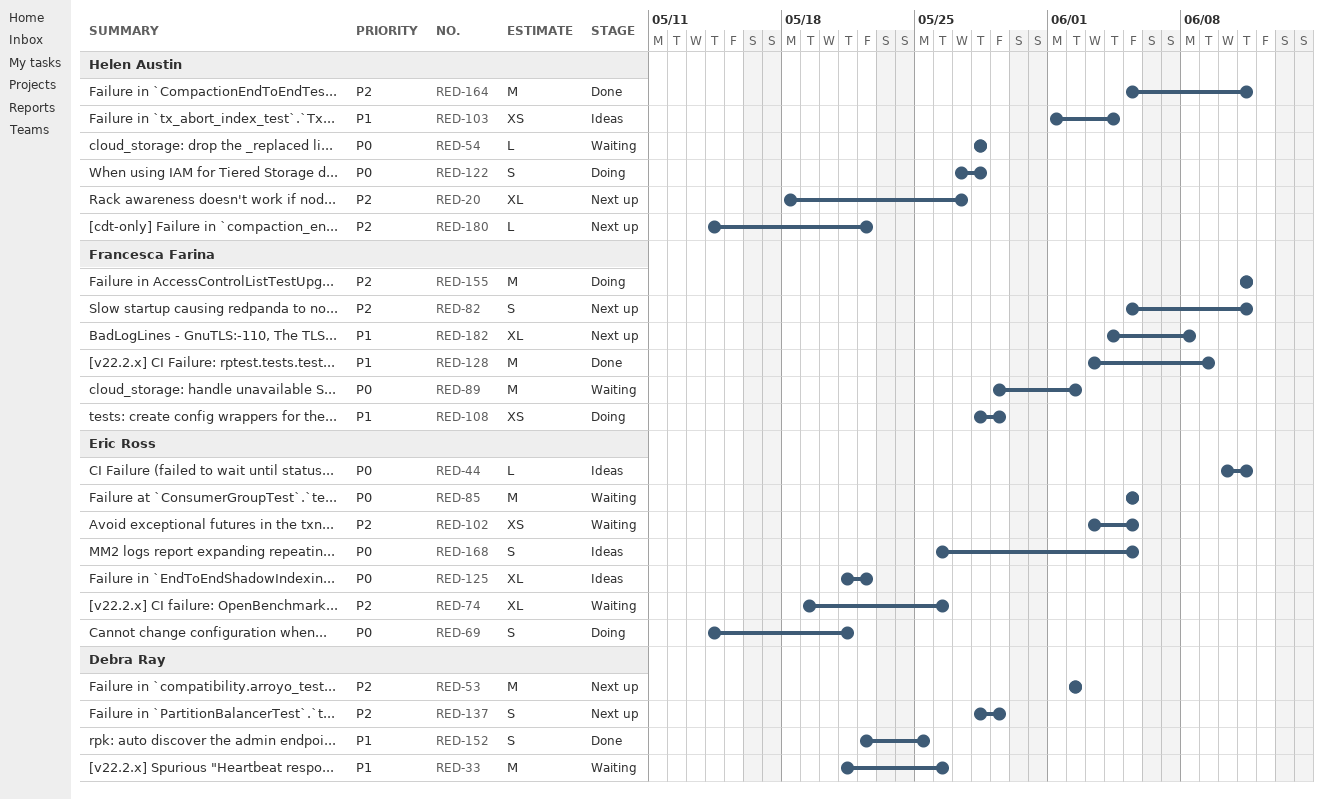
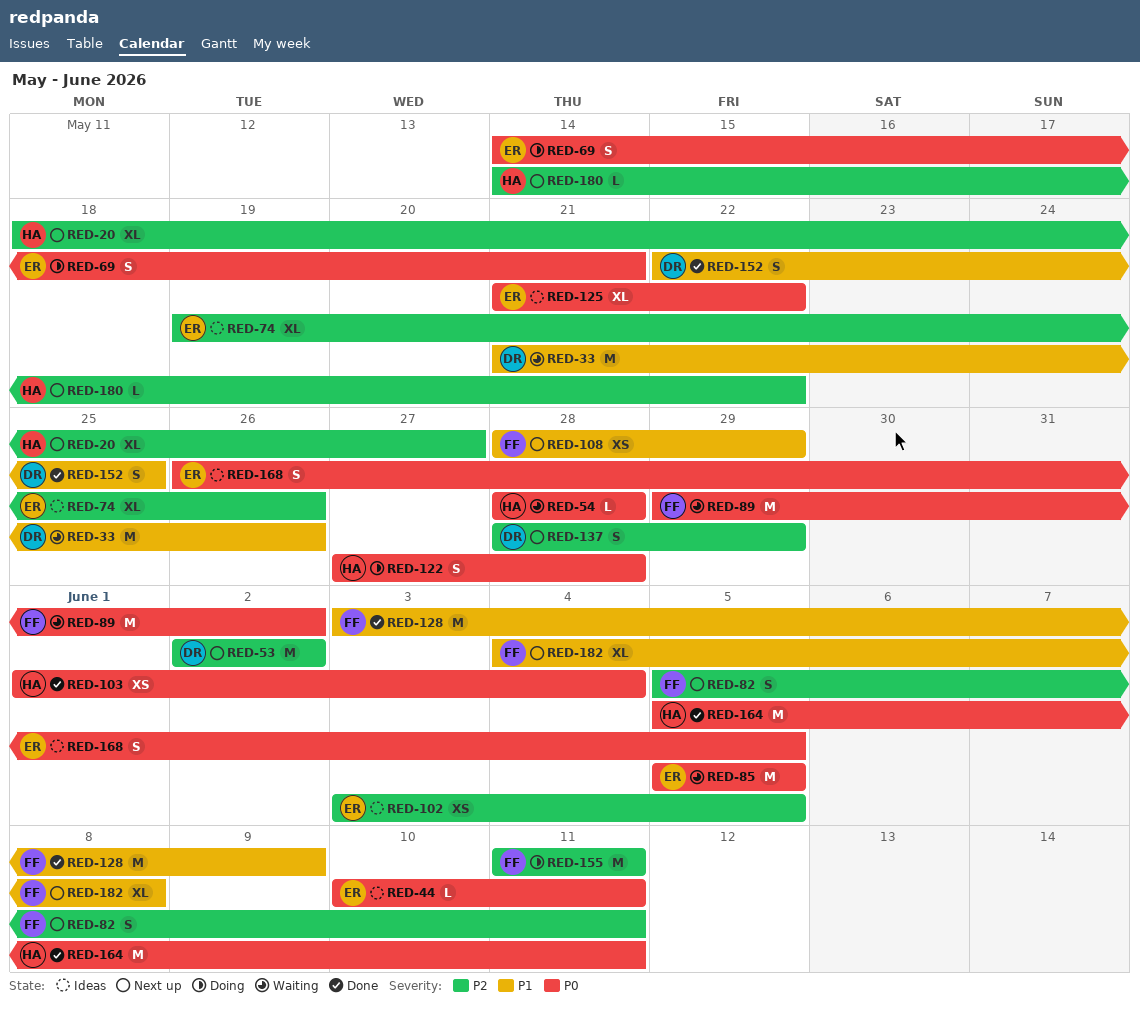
RED-74, status: Waiting -> Ideas
RED-102, status: Waiting -> Ideas
RED-103, status: Ideas -> Done
RED-103, priority: P1 -> P0
RED-108, status: Doing -> Next up
RED-164, priority: P2 -> P0

